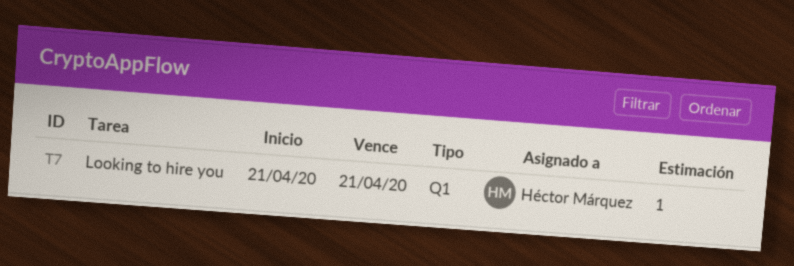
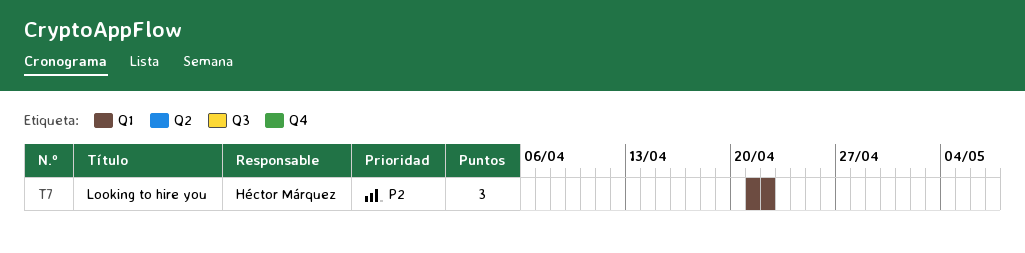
T7, estimate: 1 -> 3
T7, due: Apr 21 -> Apr 22

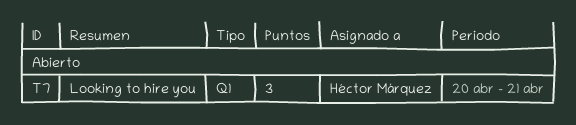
T7, start: Apr 21 -> Apr 20
T7, due: Apr 22 -> Apr 21

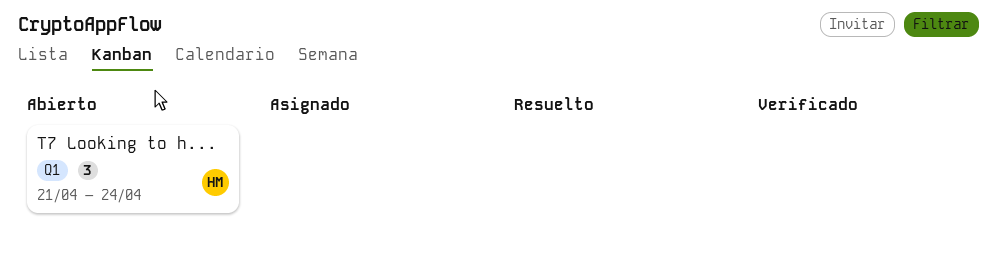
T7, start: Apr 20 -> Apr 21
T7, due: Apr 21 -> Apr 24

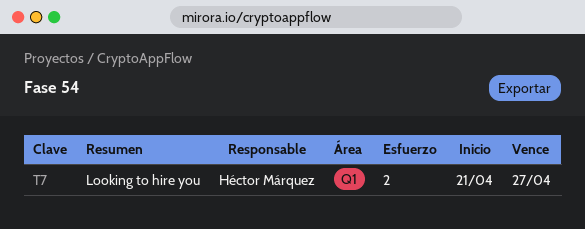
T7, estimate: 3 -> 2
T7, due: Apr 24 -> Apr 27

